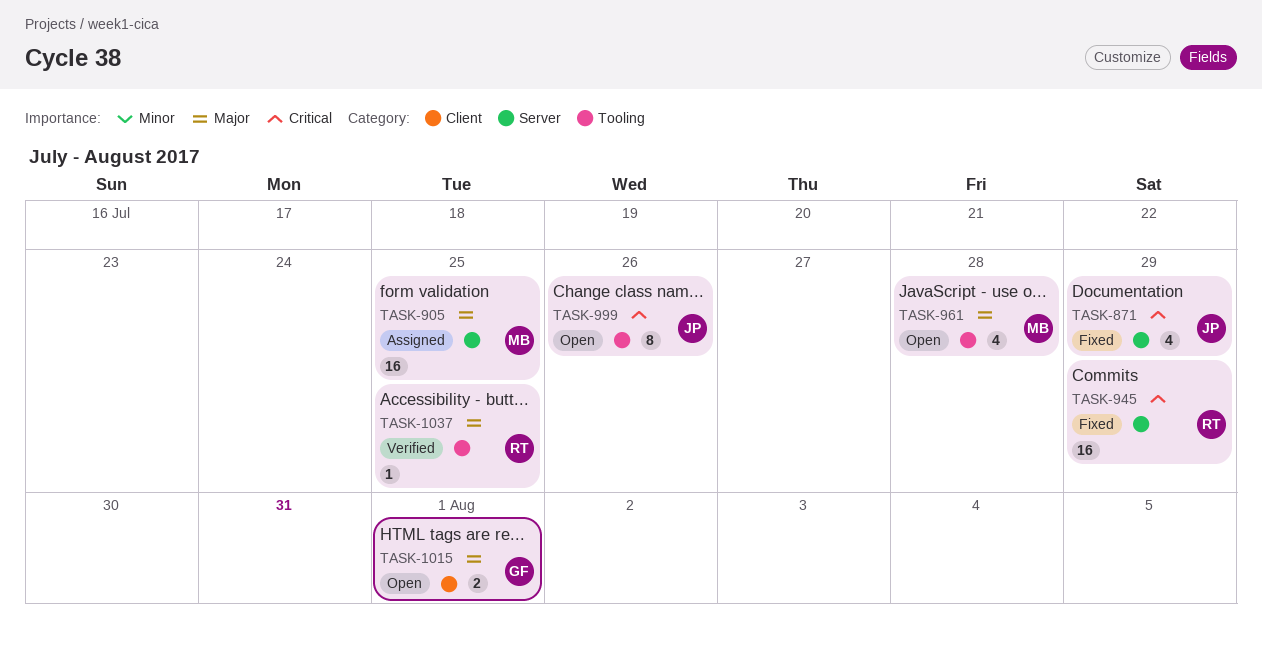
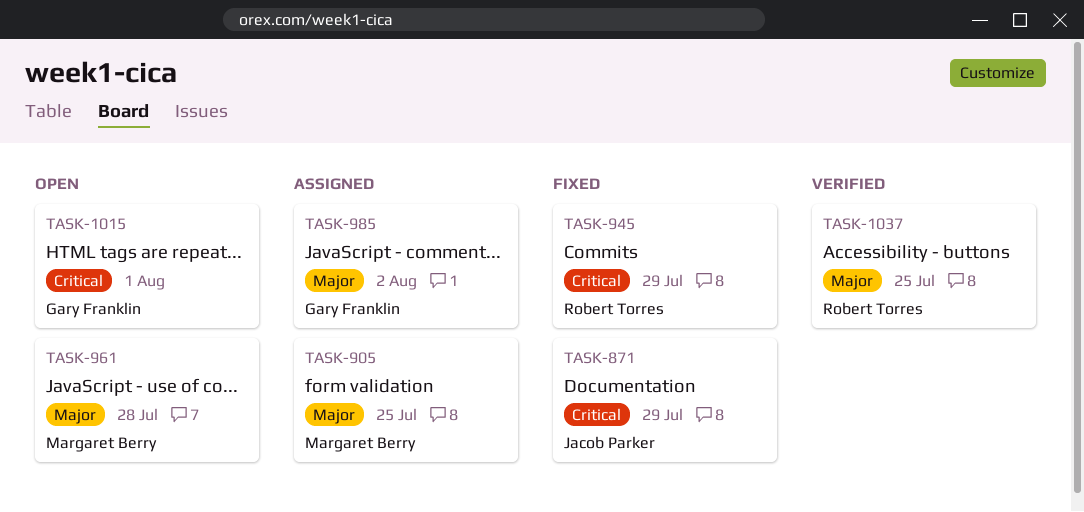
TASK-985: none -> present
TASK-999: present -> none
TASK-1015, priority: Major -> Critical

